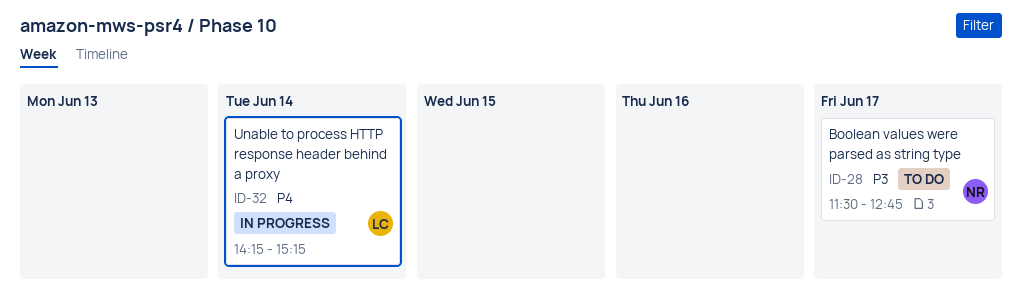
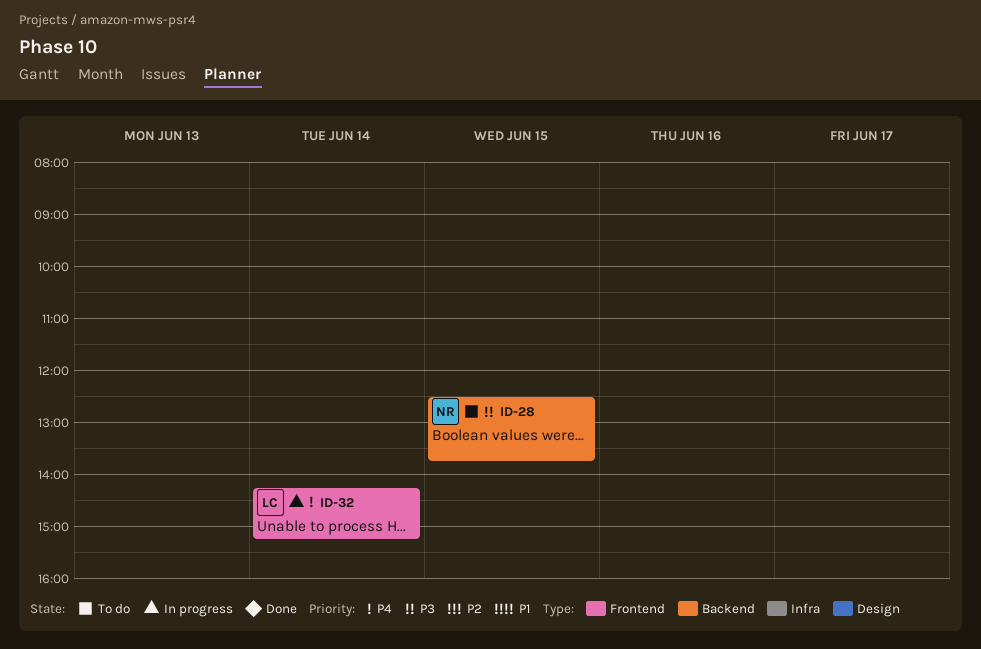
ID-28, day: Jun 17 -> Jun 15
ID-28, begins: 11:30 -> 12:30
ID-28, ends: 12:45 -> 13:45

